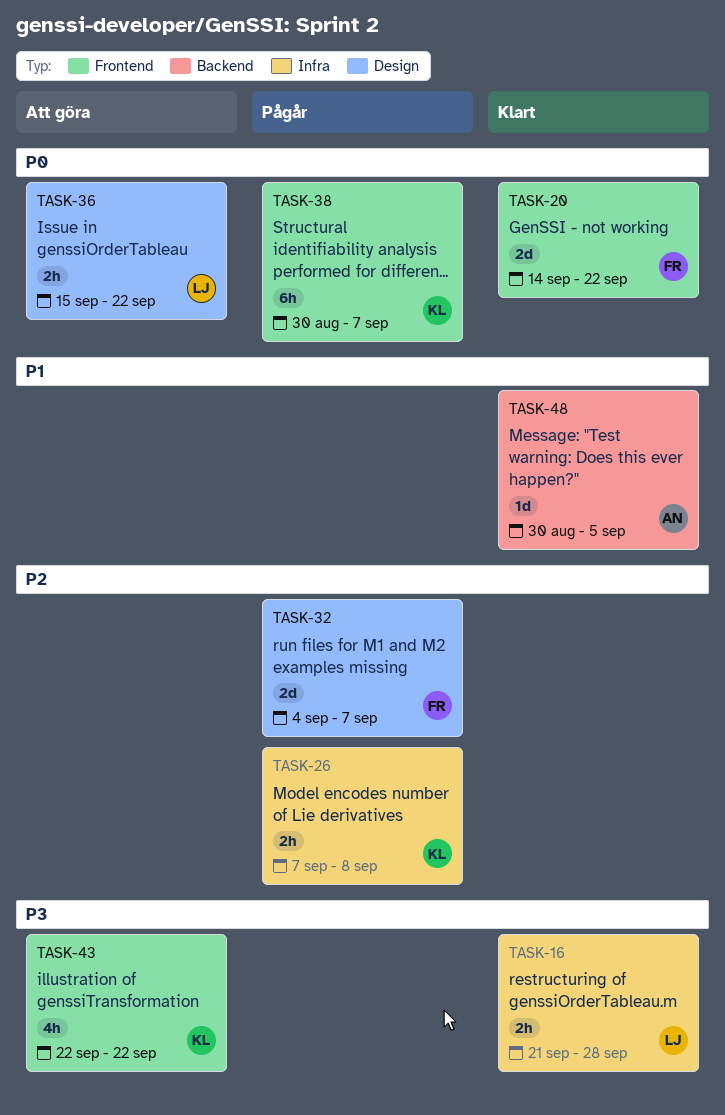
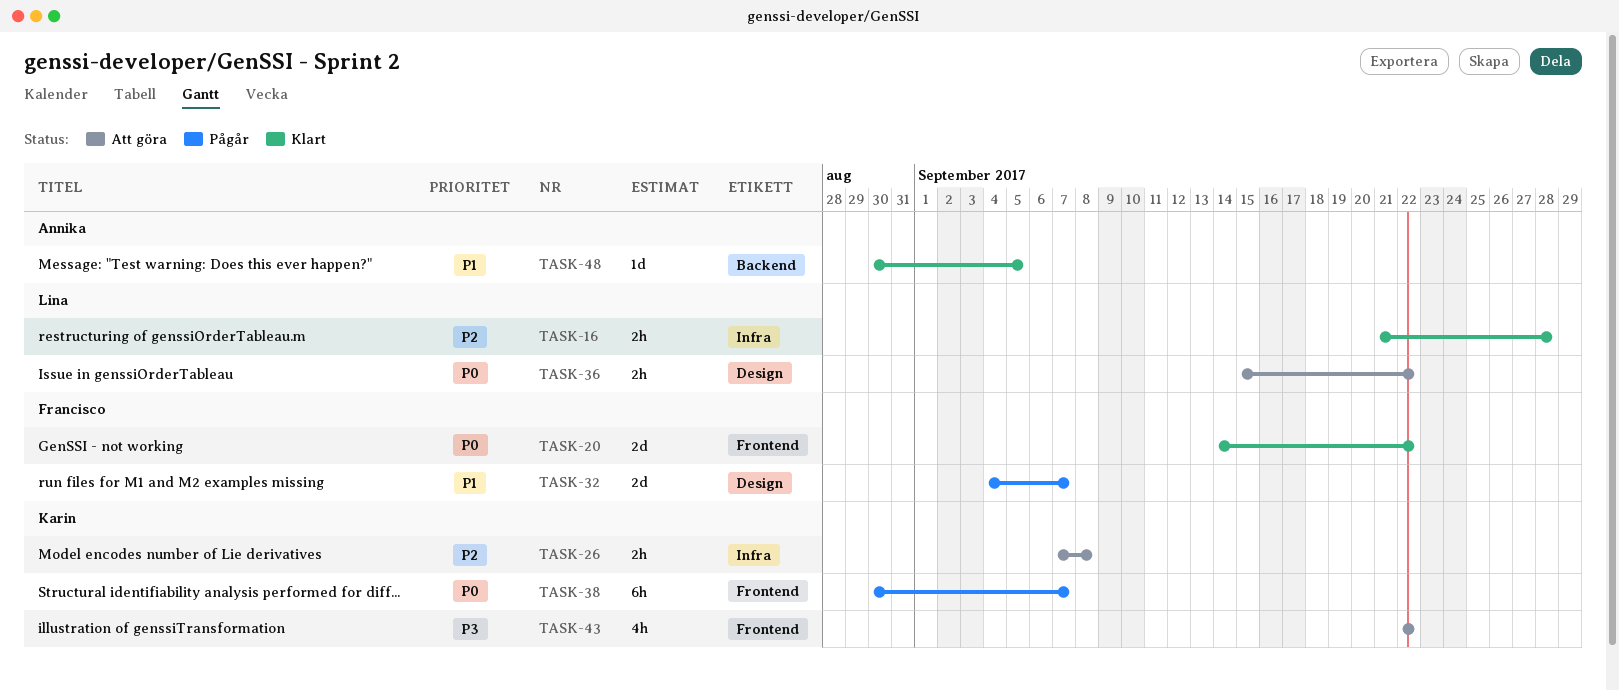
TASK-16, priority: P3 -> P2
TASK-26, status: Pågår -> Att göra
TASK-32, priority: P2 -> P1

